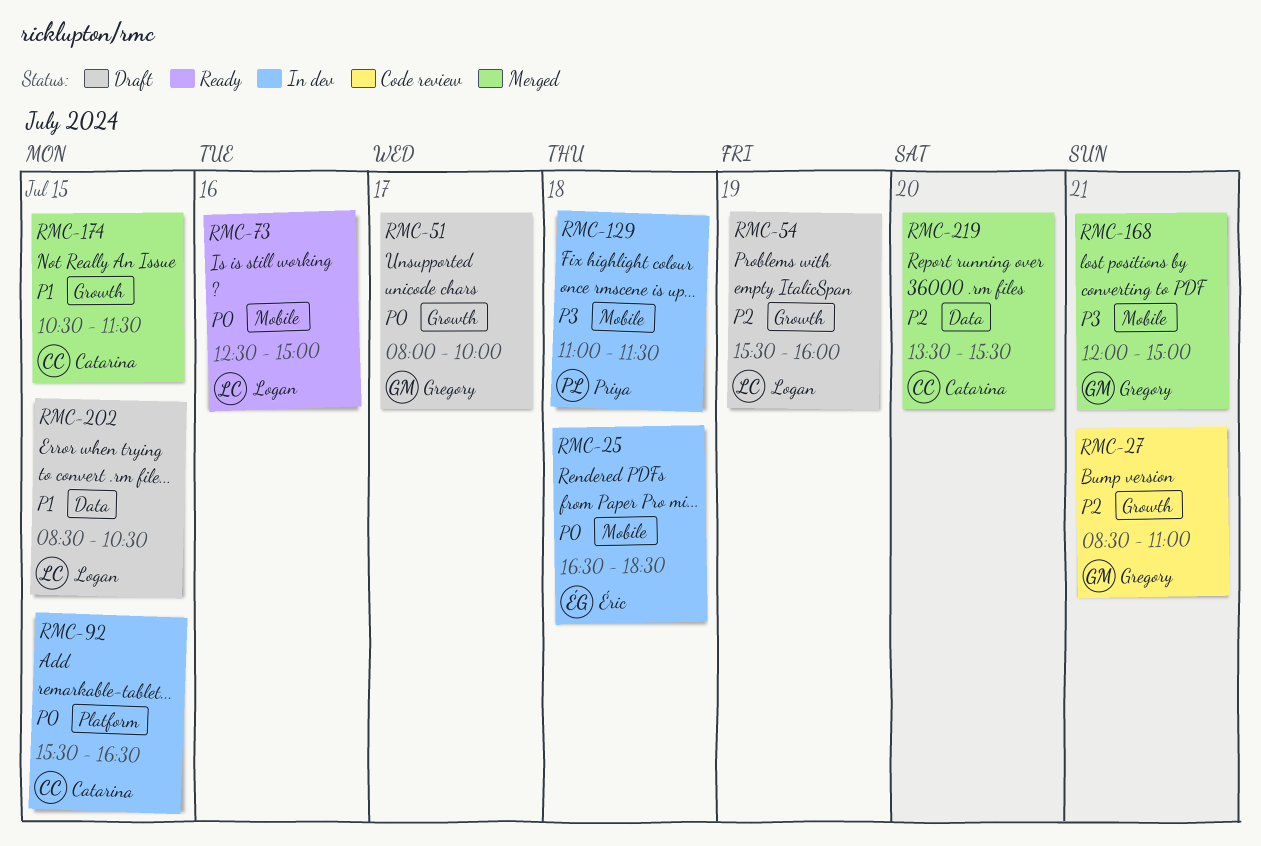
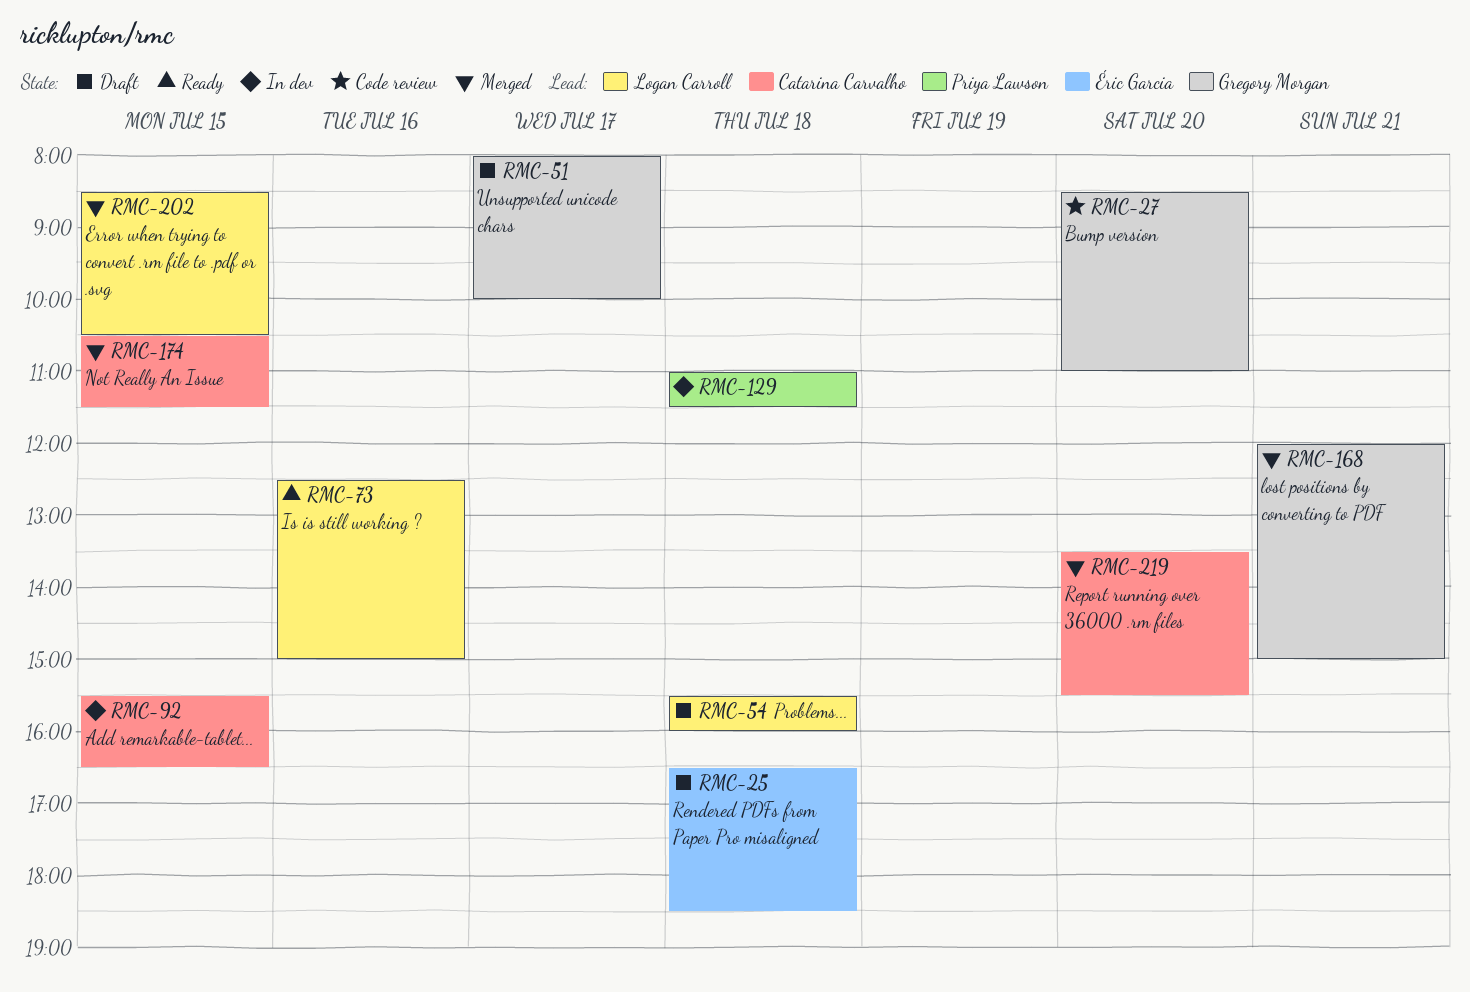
RMC-25, status: In dev -> Draft
RMC-27, day: Jul 21 -> Jul 20
RMC-54, day: Jul 19 -> Jul 18
RMC-202, status: Draft -> Merged

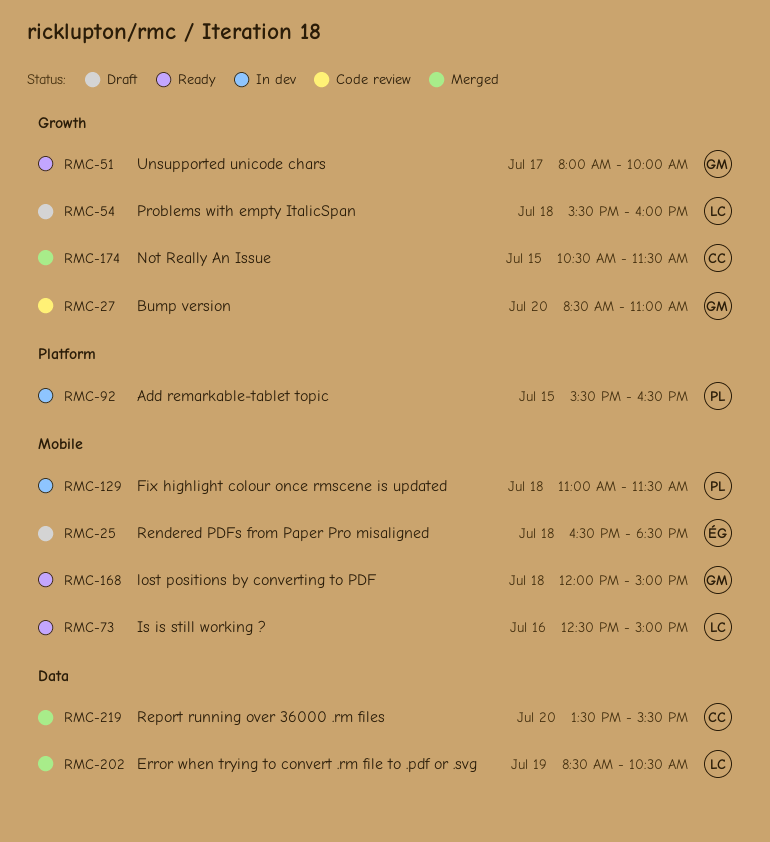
RMC-51, status: Draft -> Ready
RMC-92, owner: Catarina Carvalho -> Priya Lawson
RMC-168, status: Merged -> Ready
RMC-168, day: Jul 21 -> Jul 18
RMC-202, day: Jul 15 -> Jul 19

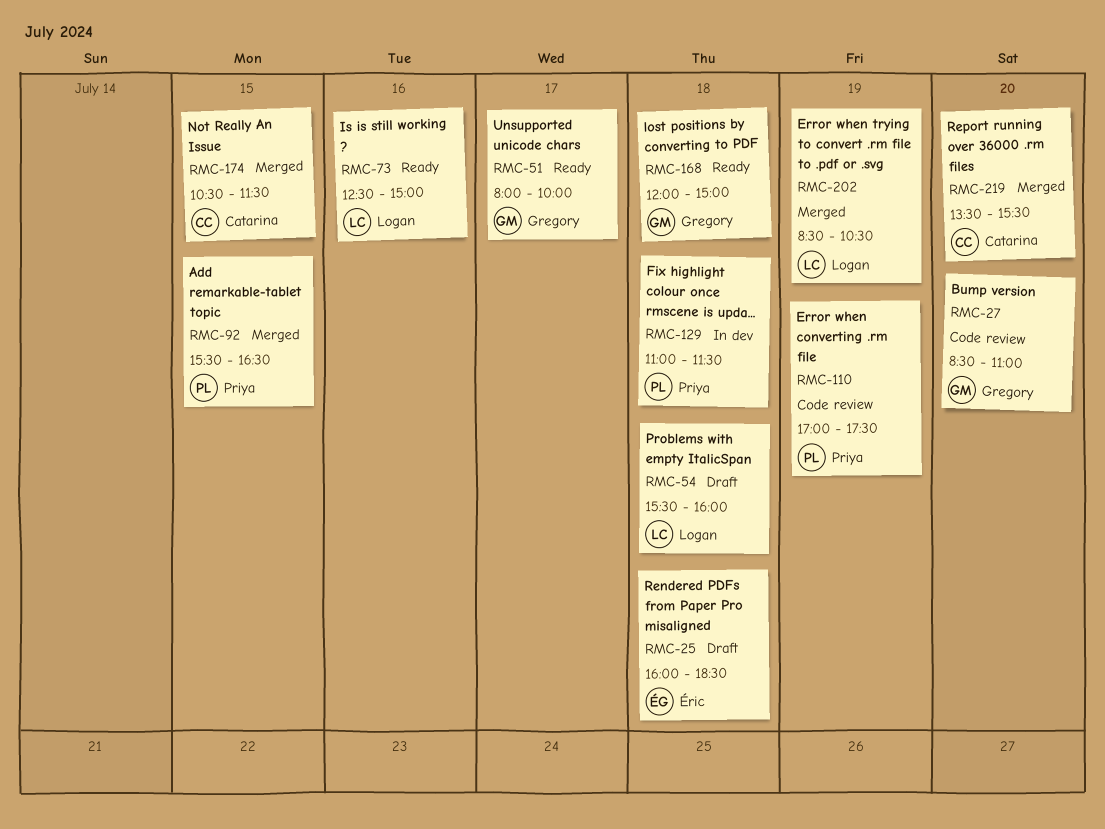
RMC-25, begins: 16:30 -> 16:00
RMC-92, status: In dev -> Merged
RMC-110: none -> present

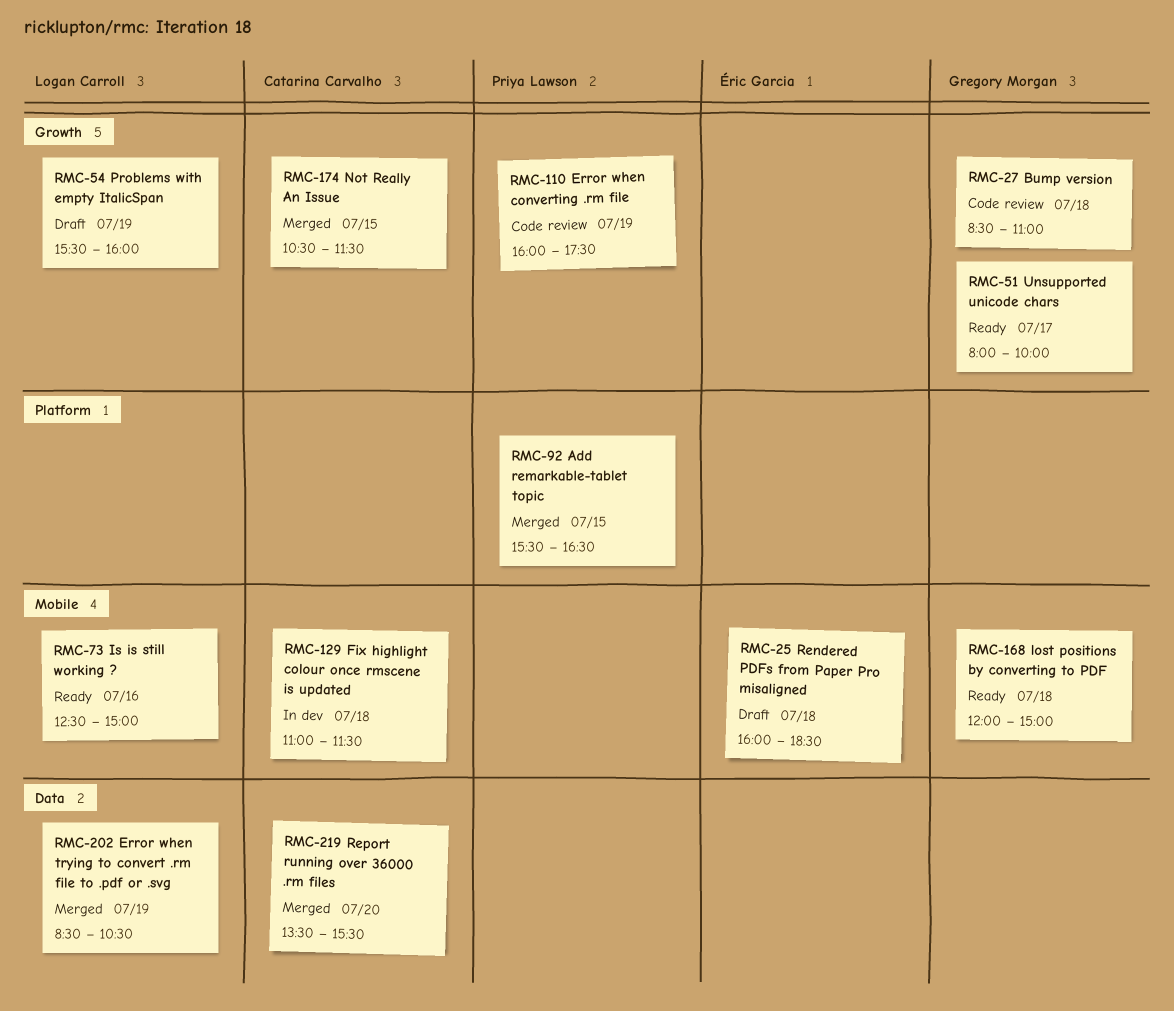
RMC-27, day: Jul 20 -> Jul 18
RMC-54, day: Jul 18 -> Jul 19
RMC-110, begins: 17:00 -> 16:00
RMC-129, owner: Priya Lawson -> Catarina Carvalho

